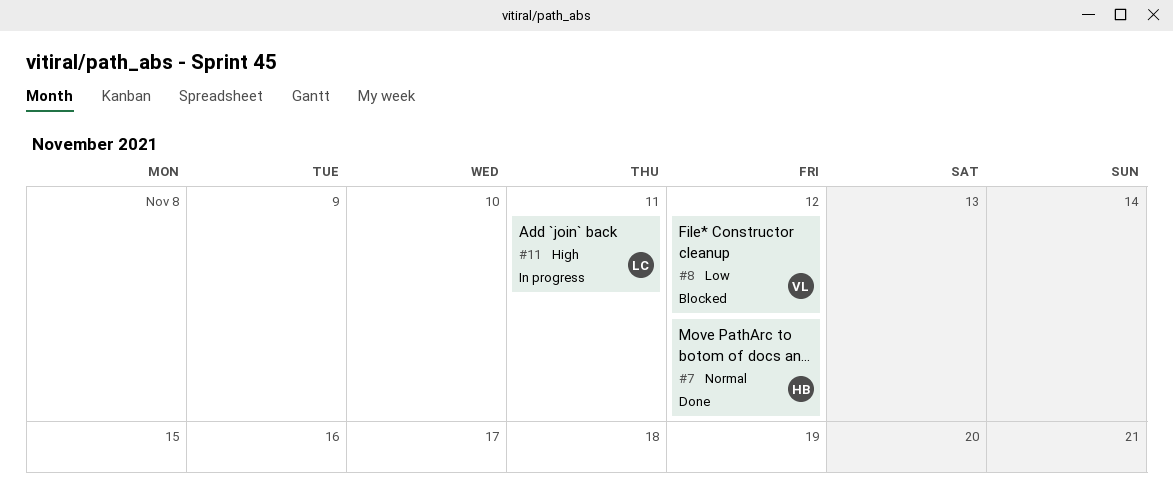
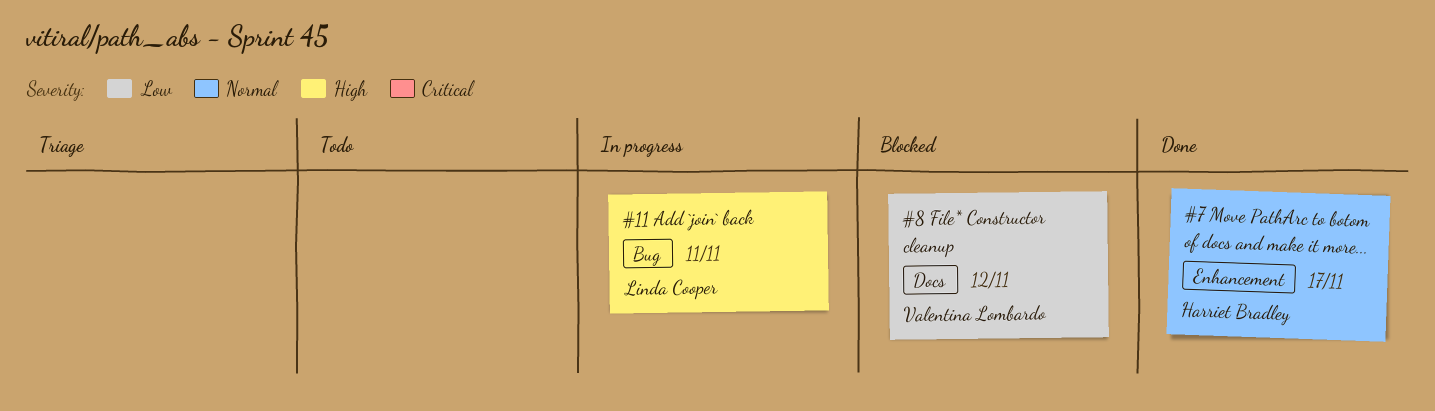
#7, due: Nov 12 -> Nov 17

